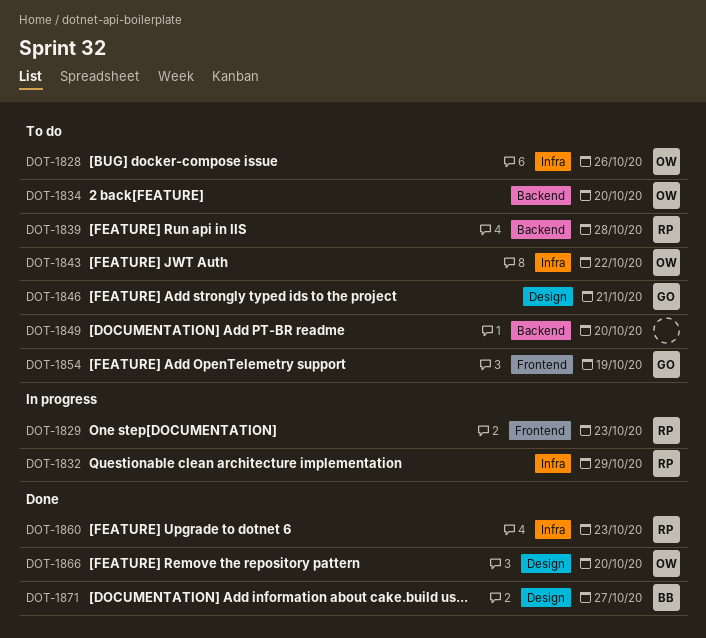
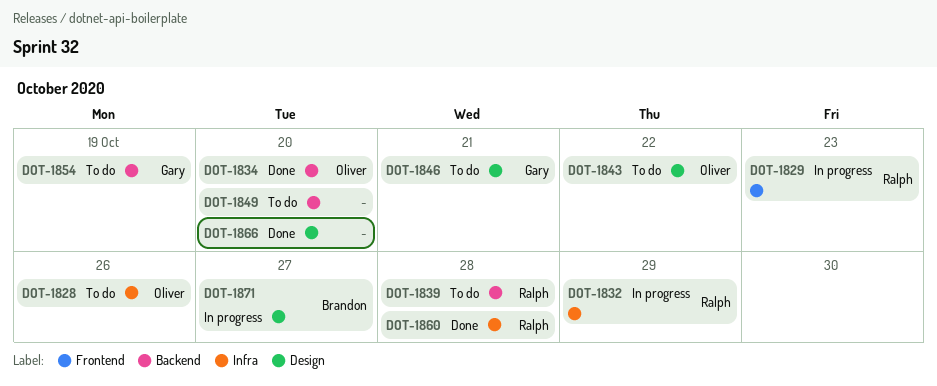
DOT-1834, status: To do -> Done
DOT-1843, label: Infra -> Design
DOT-1854, label: Frontend -> Backend
DOT-1860, due: Oct 23 -> Oct 28
DOT-1866, owner: Oliver -> none
DOT-1871, status: Done -> In progress

